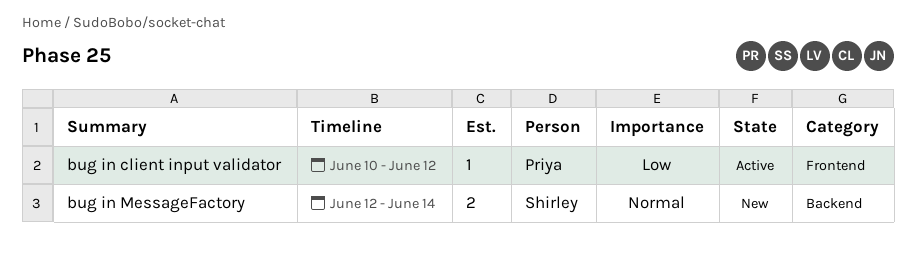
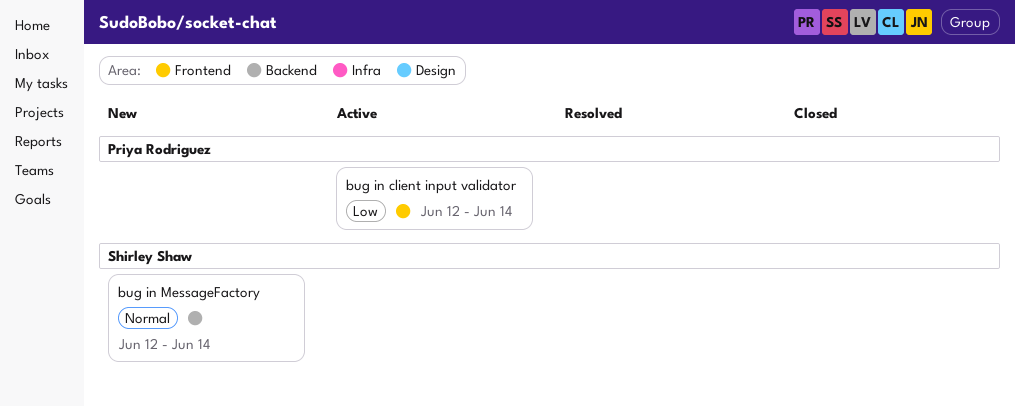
bug in client input validator, start: Jun 10 -> Jun 12
bug in client input validator, due: Jun 12 -> Jun 14

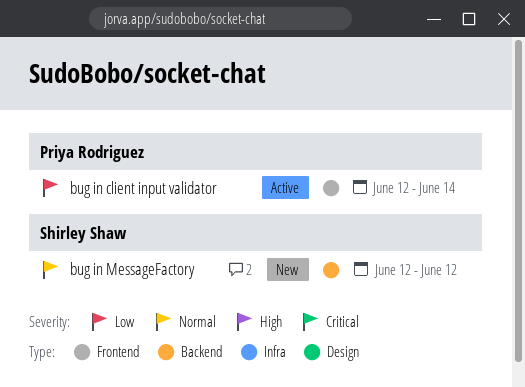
bug in MessageFactory, due: Jun 14 -> Jun 12

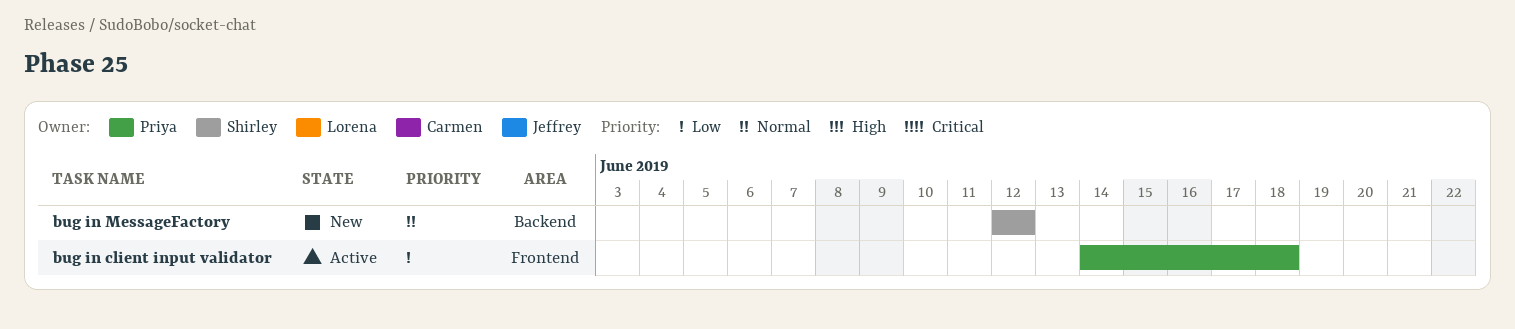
bug in client input validator, start: Jun 12 -> Jun 14
bug in client input validator, due: Jun 14 -> Jun 18

